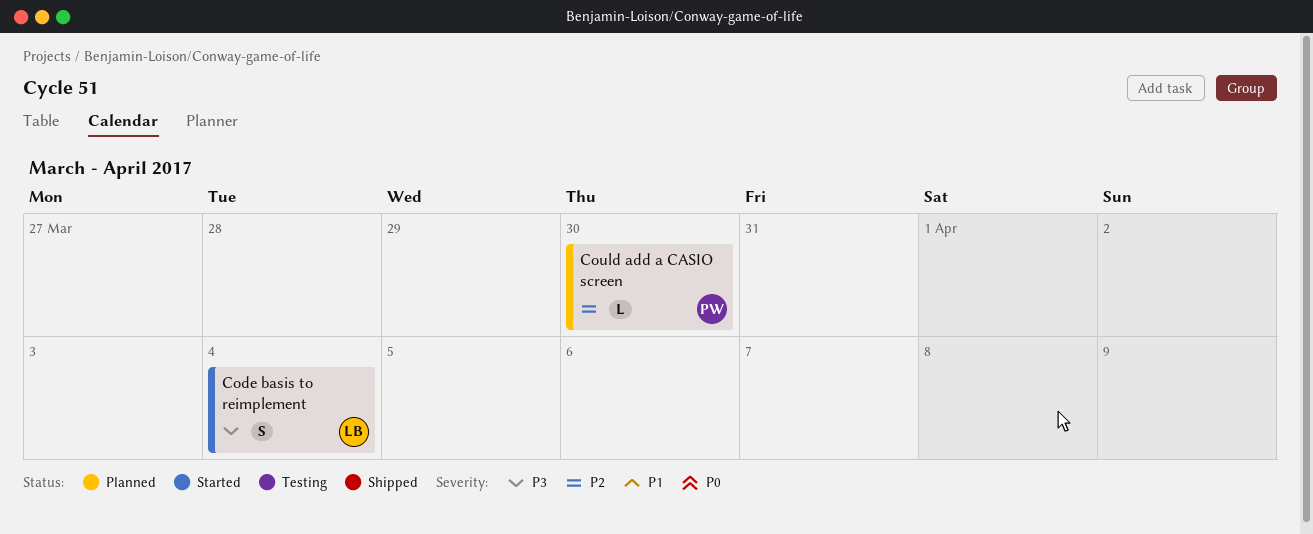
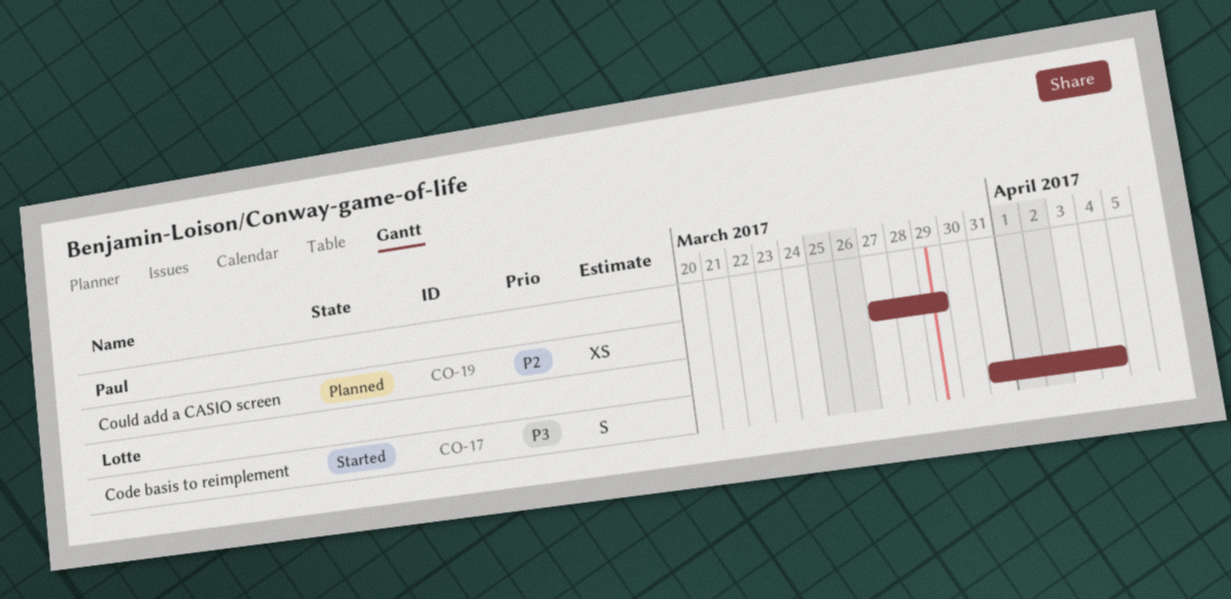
Could add a CASIO screen, estimate: L -> XS
Could add a CASIO screen, due: Mar 30 -> Mar 29

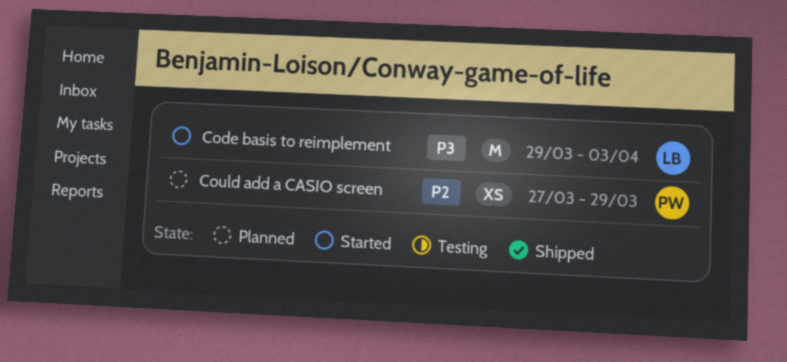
Code basis to reimplement, estimate: S -> M
Code basis to reimplement, start: Mar 31 -> Mar 29
Code basis to reimplement, due: Apr 4 -> Apr 3

